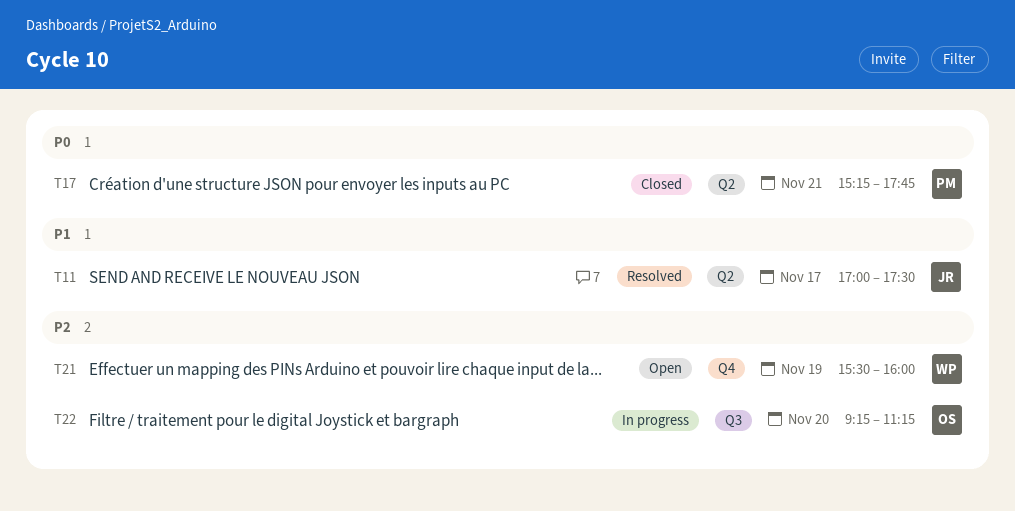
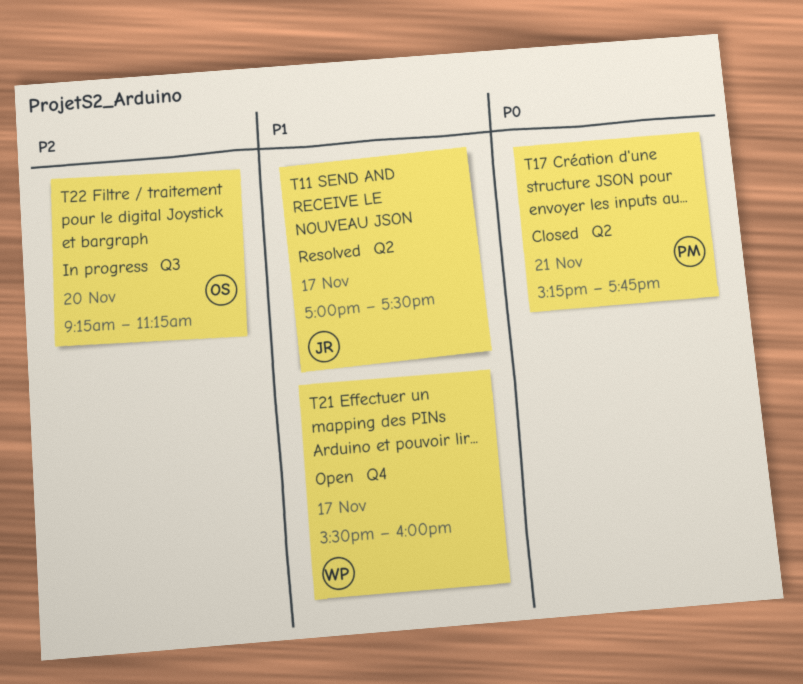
T21, priority: P2 -> P1
T21, day: Nov 19 -> Nov 17

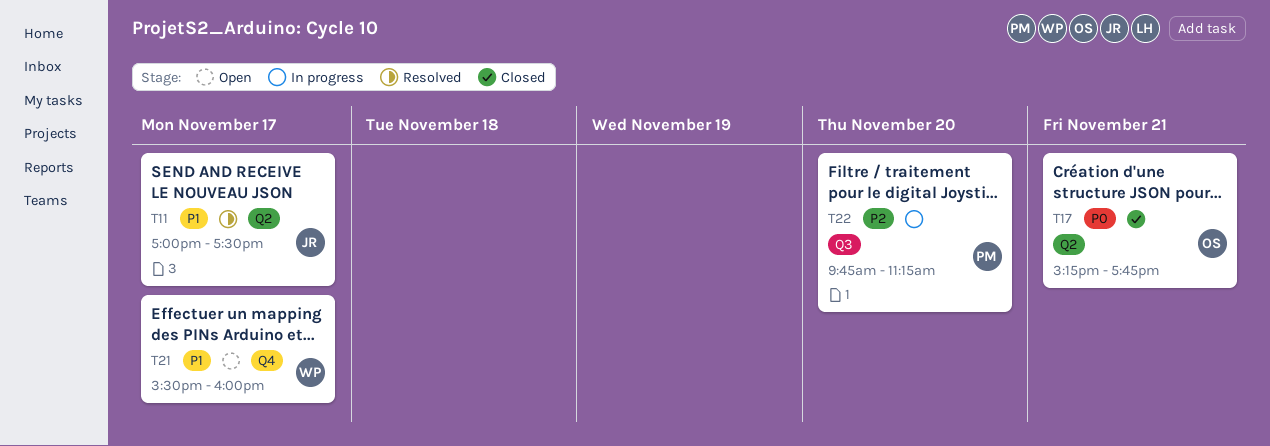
T17, owner: PM -> OS
T22, owner: OS -> PM
T22, begins: 09:15 -> 09:45

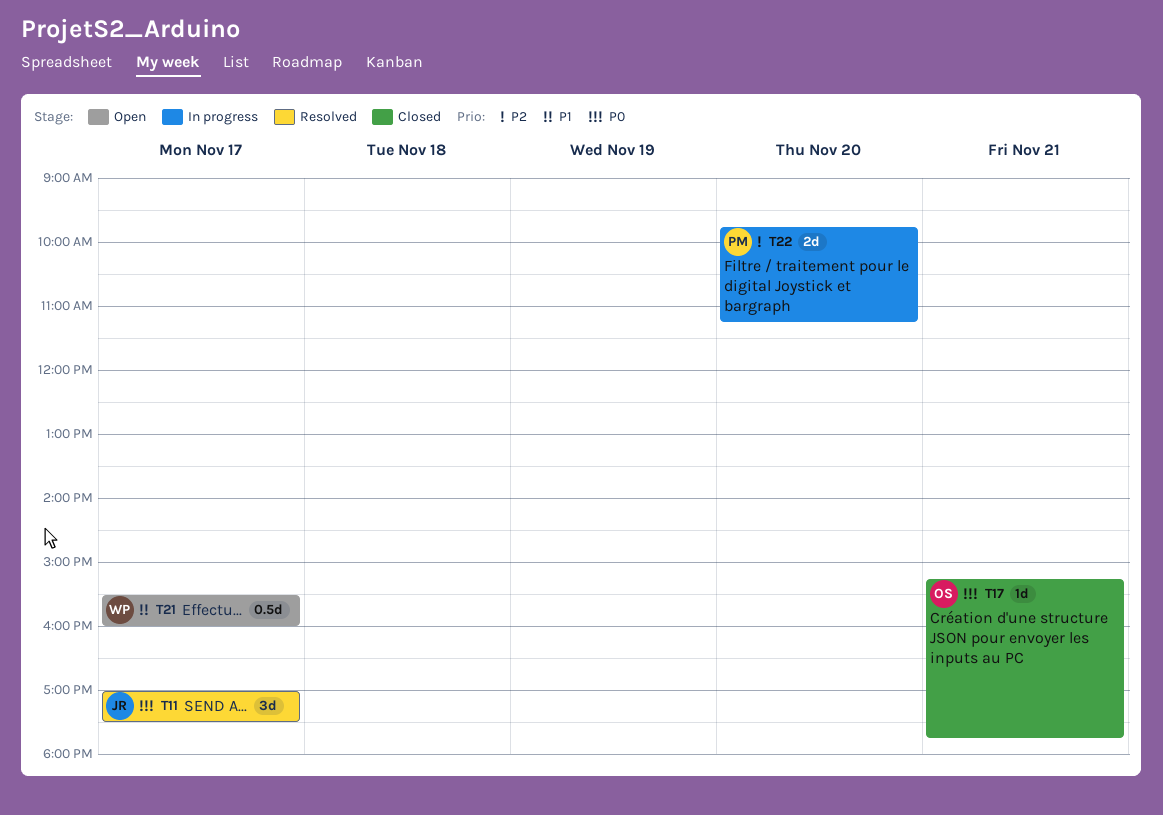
T11, priority: P1 -> P0

